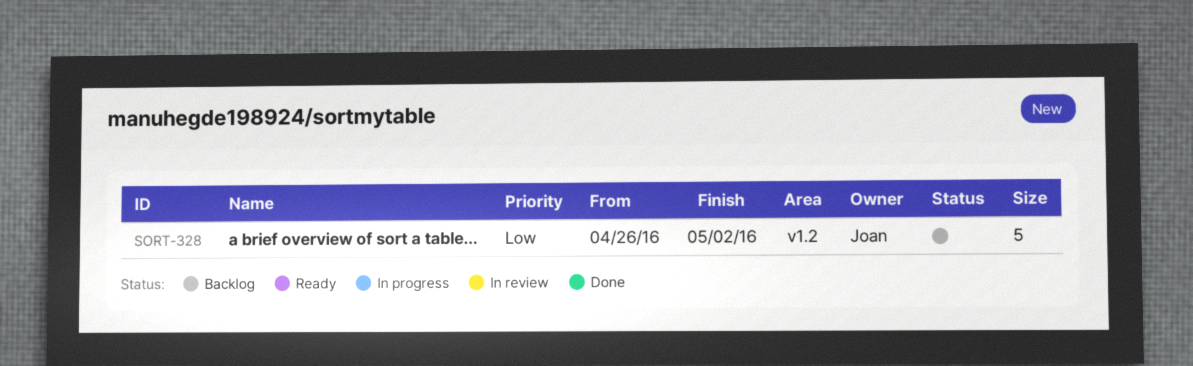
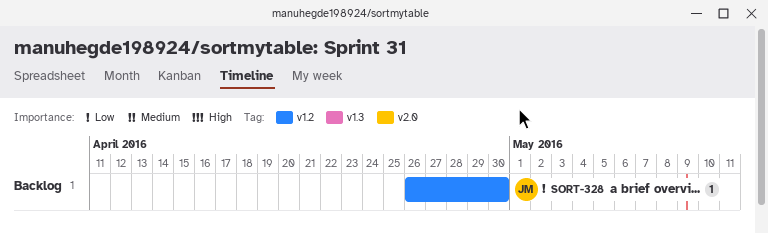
SORT-328, estimate: 5 -> 1
SORT-328, due: May 2 -> Apr 30

